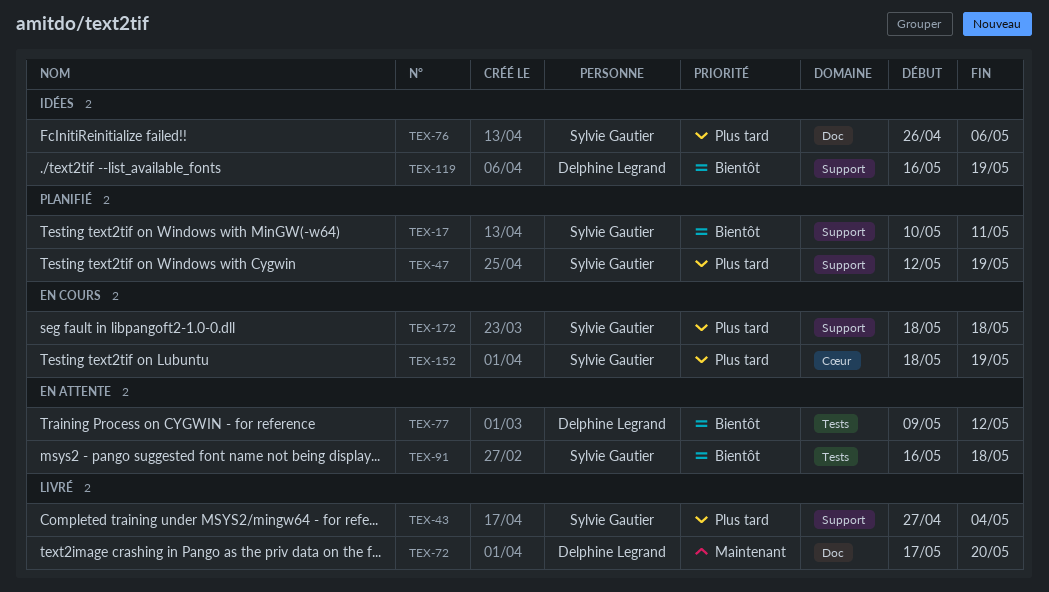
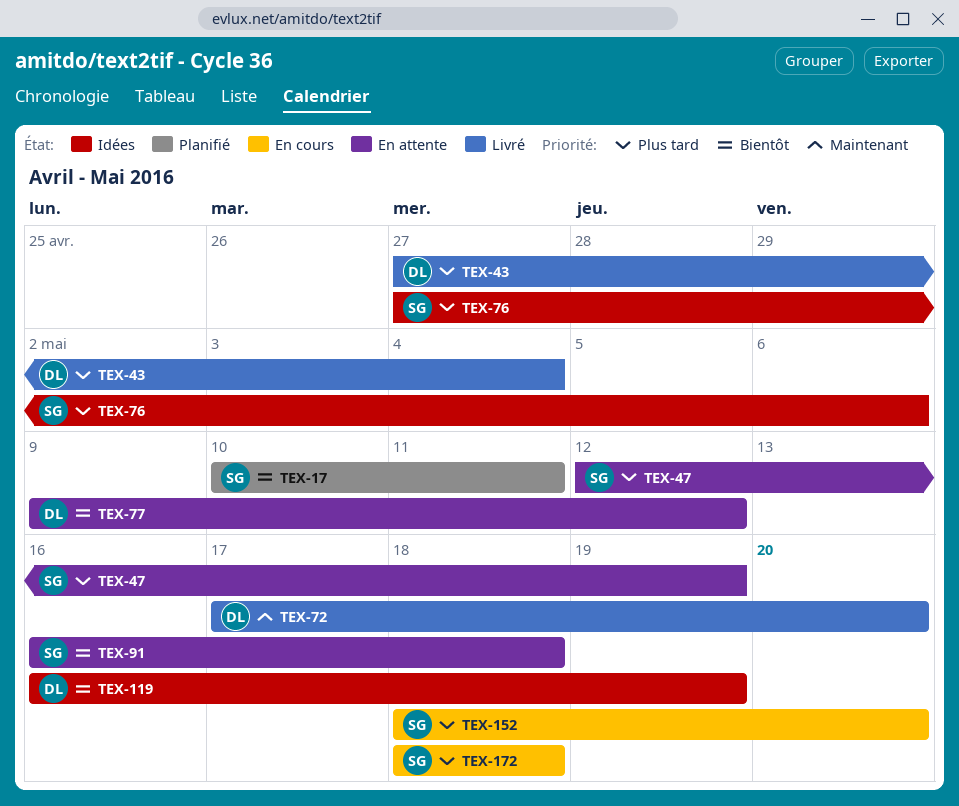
TEX-43, owner: Sylvie Gautier -> Delphine Legrand
TEX-47, status: Planifié -> En attente
TEX-76, start: Apr 26 -> Apr 27
TEX-152, due: May 19 -> May 20

